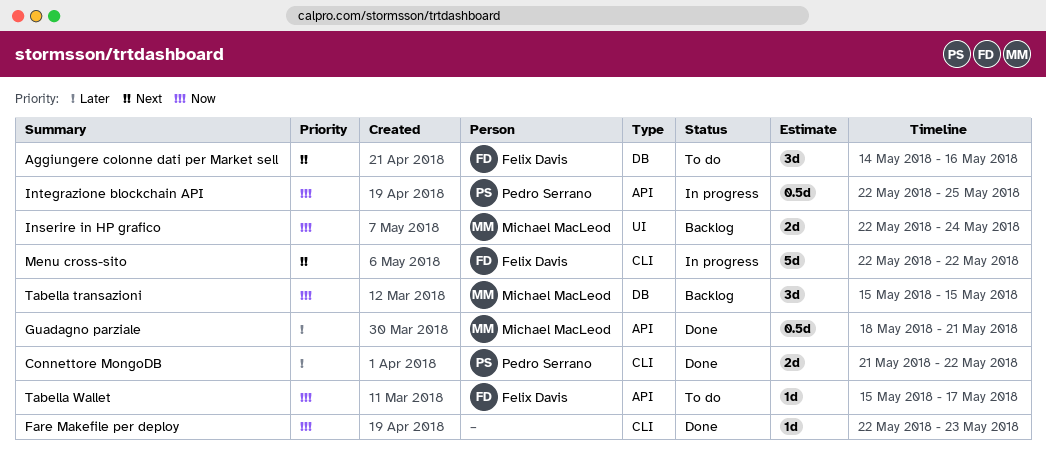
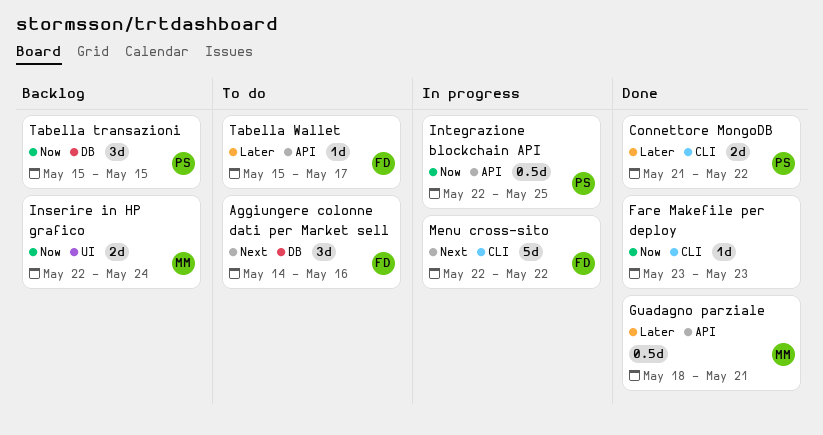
Fare Makefile per deploy, start: May 22 -> May 23
Tabella transazioni, owner: Michael MacLeod -> Pedro Serrano
Tabella Wallet, priority: Now -> Later

